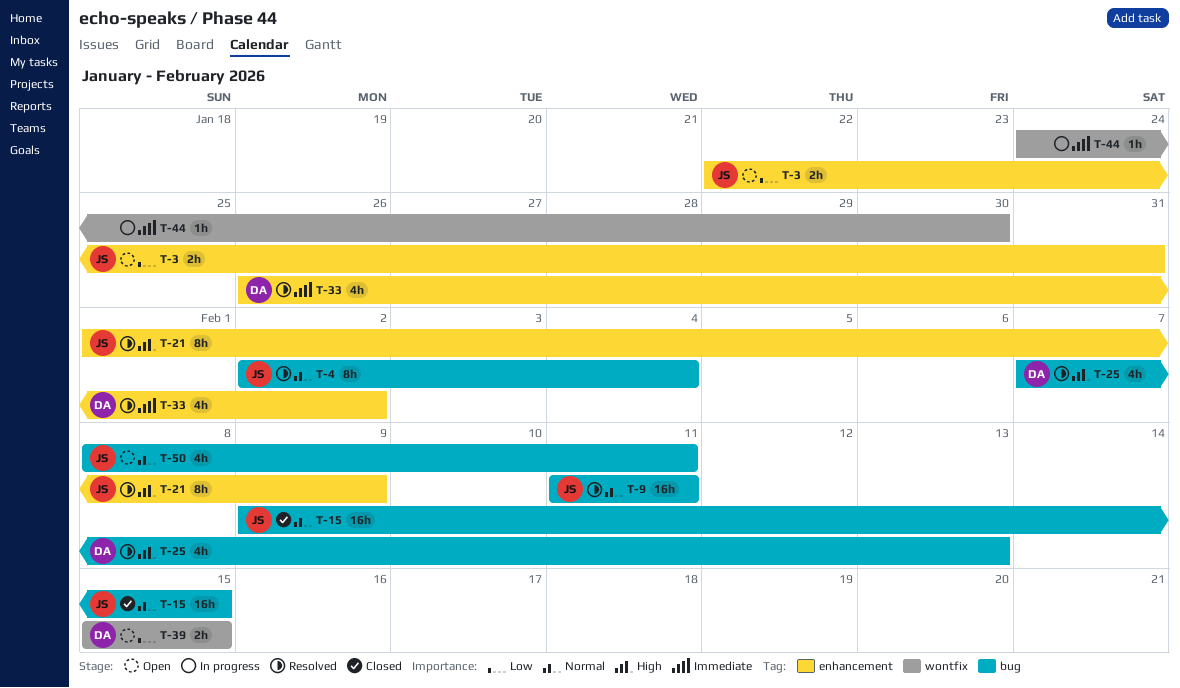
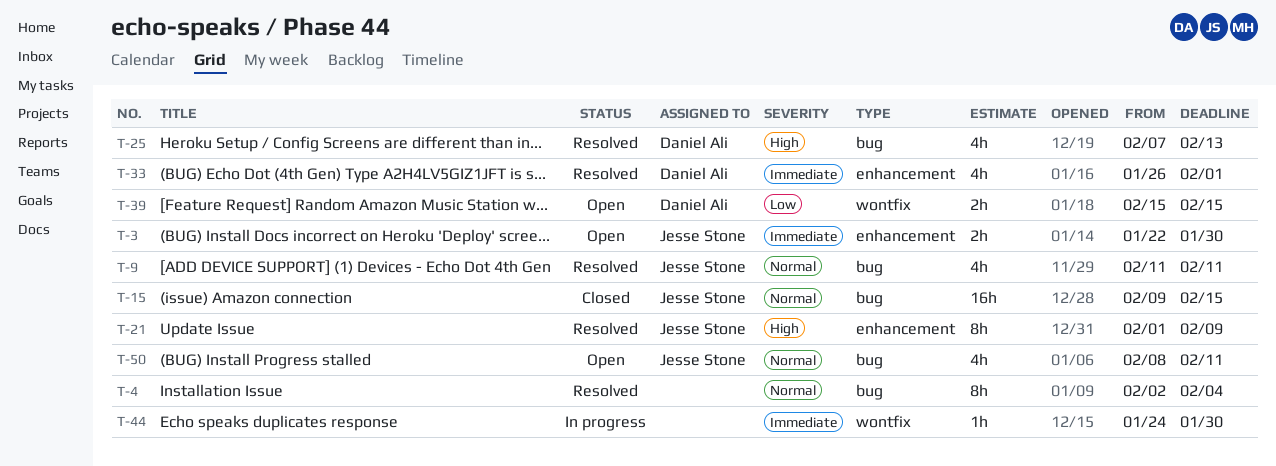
T-3, priority: Low -> Immediate
T-3, due: Jan 31 -> Jan 30
T-4, owner: Jesse Stone -> none
T-9, estimate: 16h -> 4h
T-33, due: Feb 2 -> Feb 1

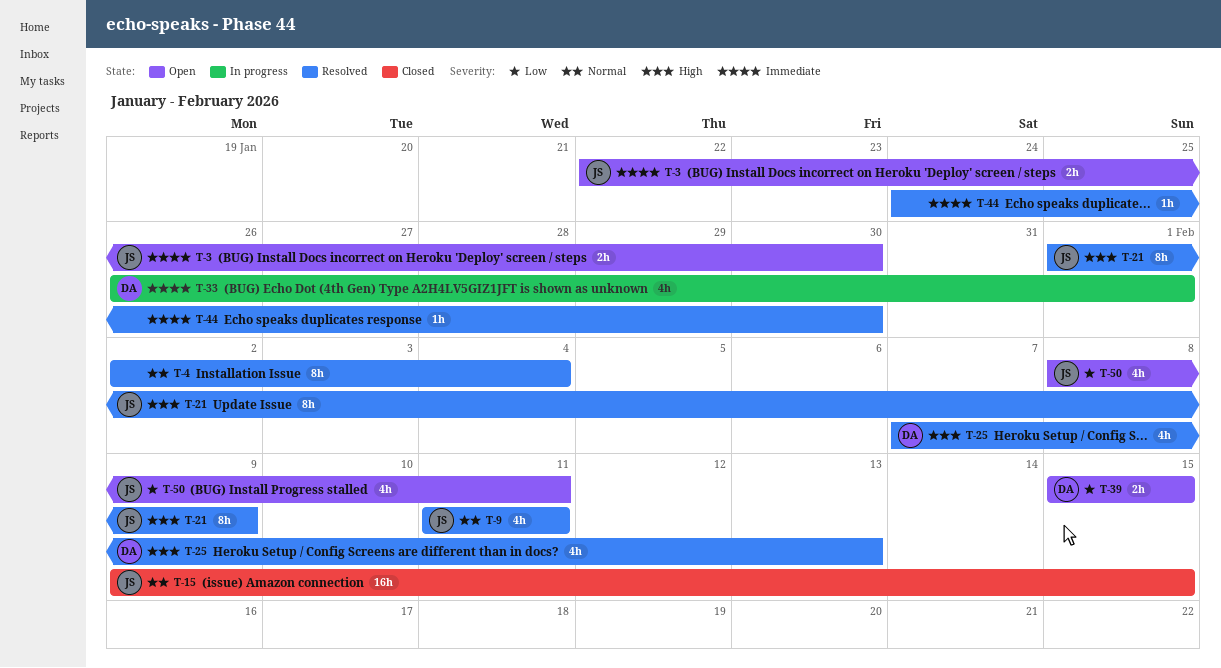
T-33, status: Resolved -> In progress
T-44, status: In progress -> Resolved
T-50, priority: Normal -> Low

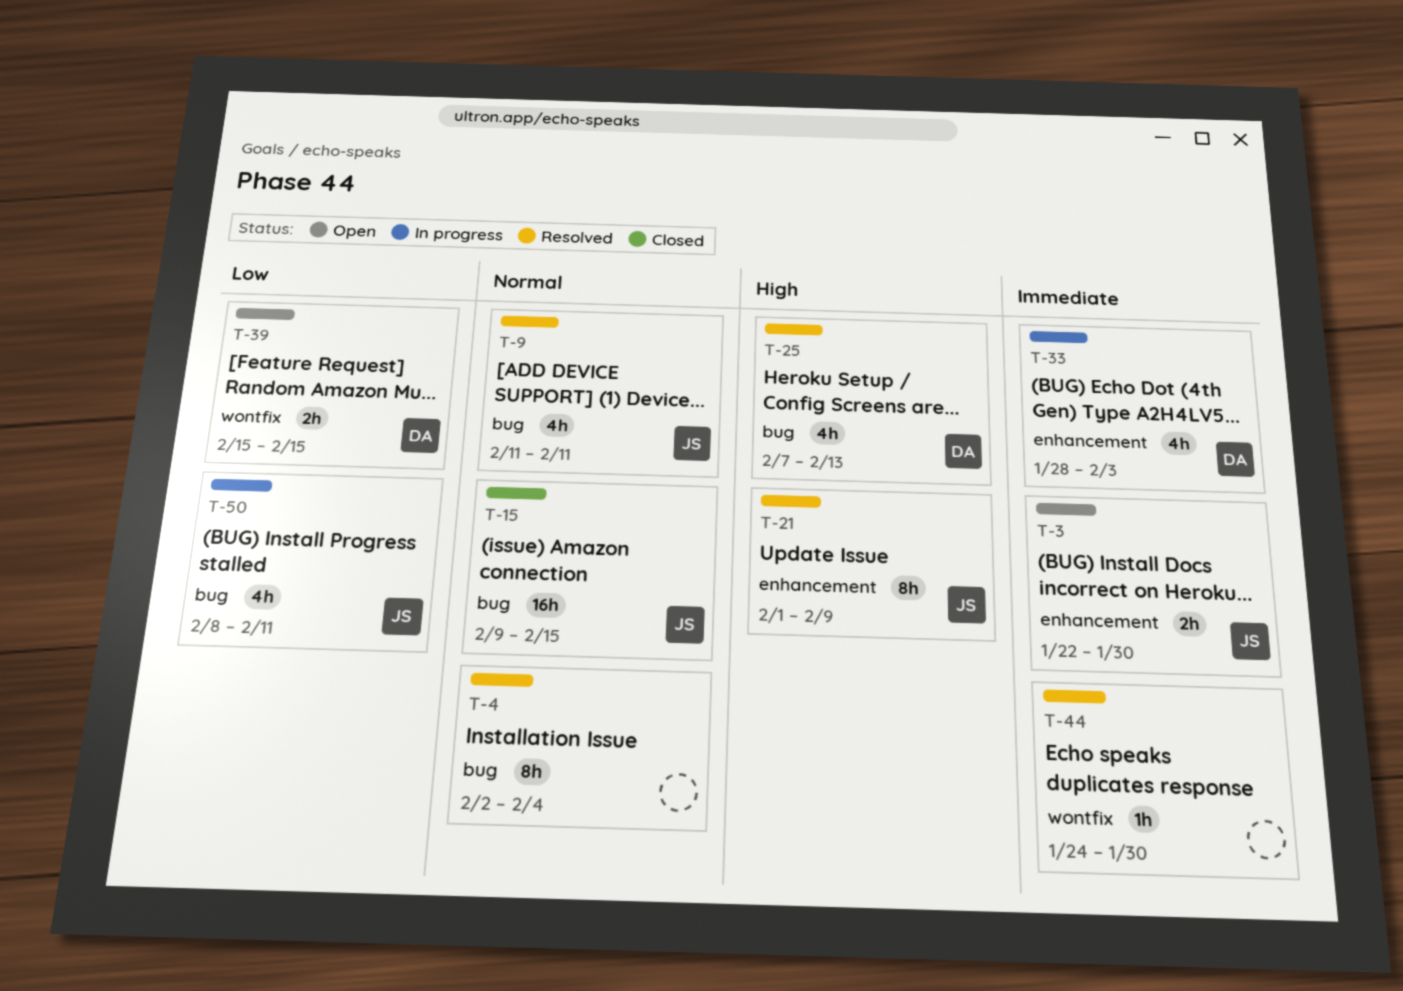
T-33, start: Jan 26 -> Jan 28
T-33, due: Feb 1 -> Feb 3
T-50, status: Open -> In progress

